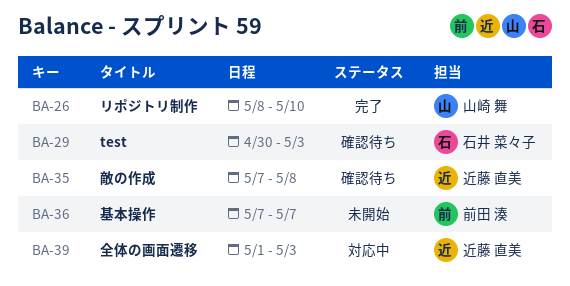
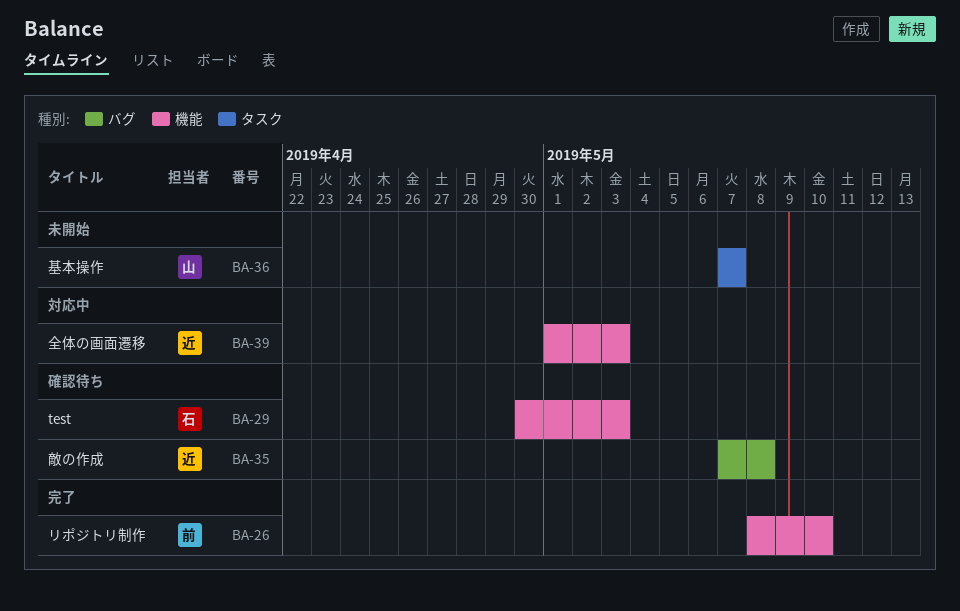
BA-26, owner: 山崎 舞 -> 前田 湊
BA-36, owner: 前田 湊 -> 山崎 舞

